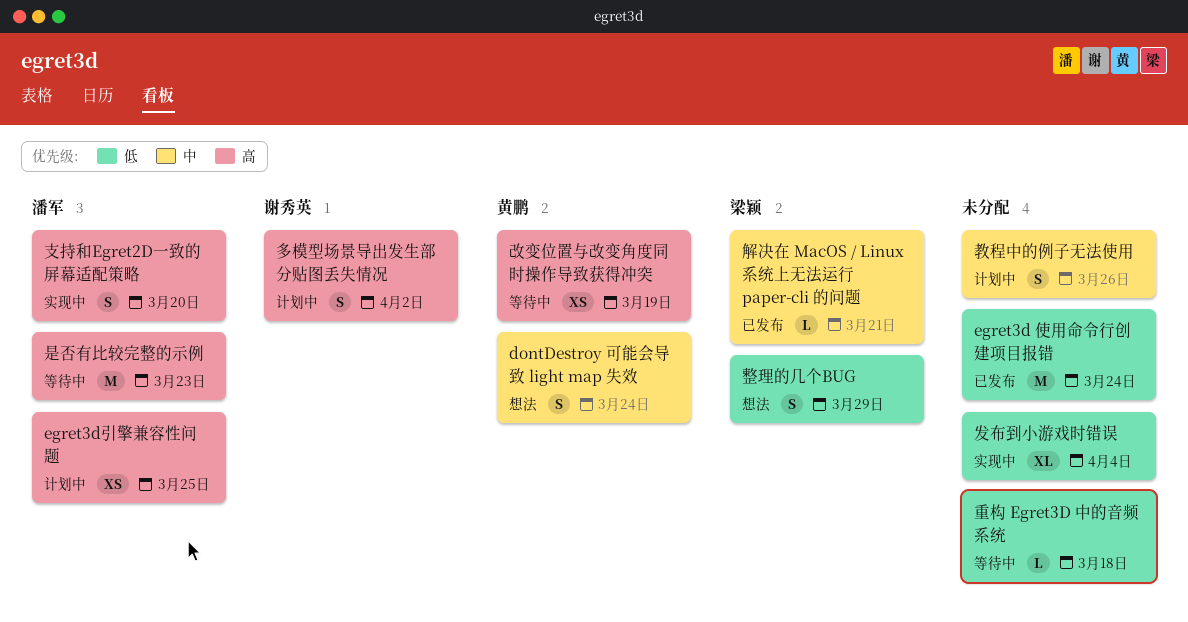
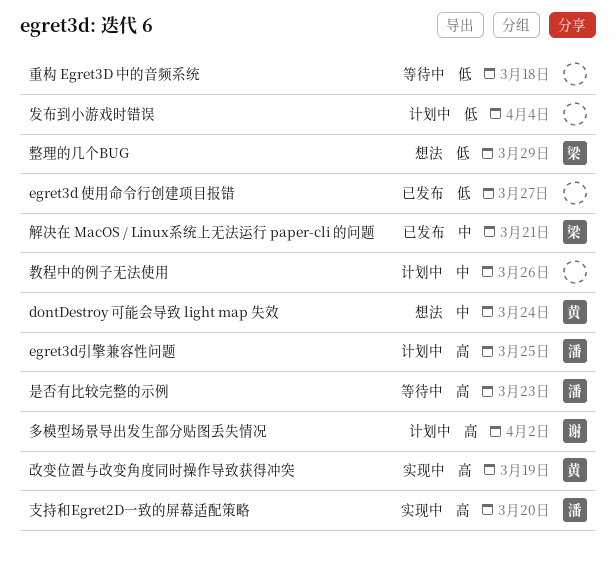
egret3d 使用命令行创建项目报错, due: Mar 24 -> Mar 27
发布到小游戏时错误, status: 实现中 -> 计划中
改变位置与改变角度同时操作导致获得冲突, status: 等待中 -> 实现中

